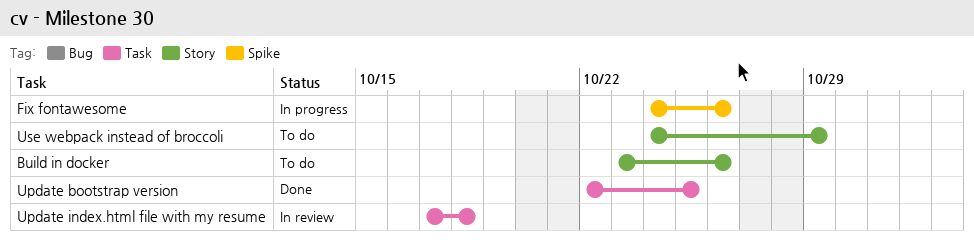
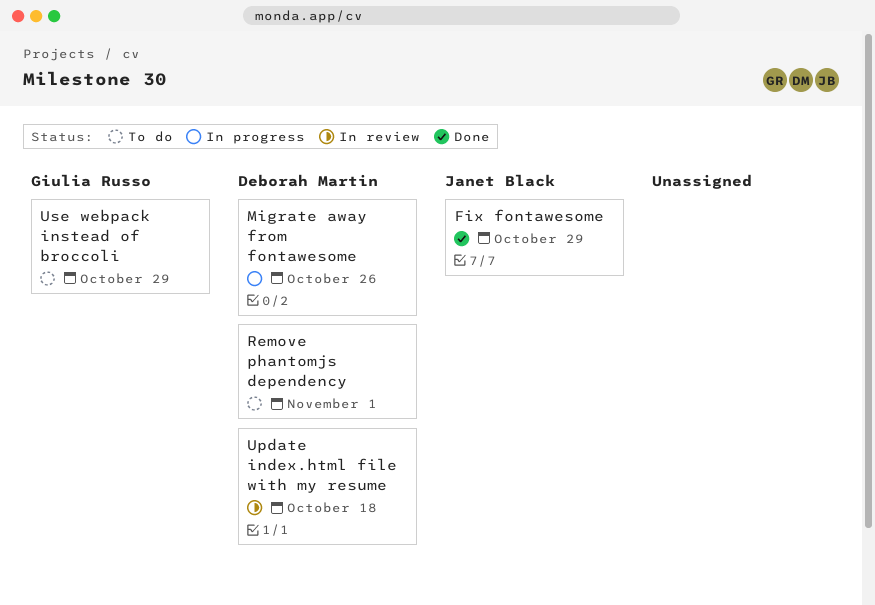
Build in docker: present -> none
Fix fontawesome, status: In progress -> Done
Fix fontawesome, due: Oct 26 -> Oct 29
Migrate away from fontawesome: none -> present
Remove phantomjs dependency: none -> present
Update bootstrap version: present -> none

